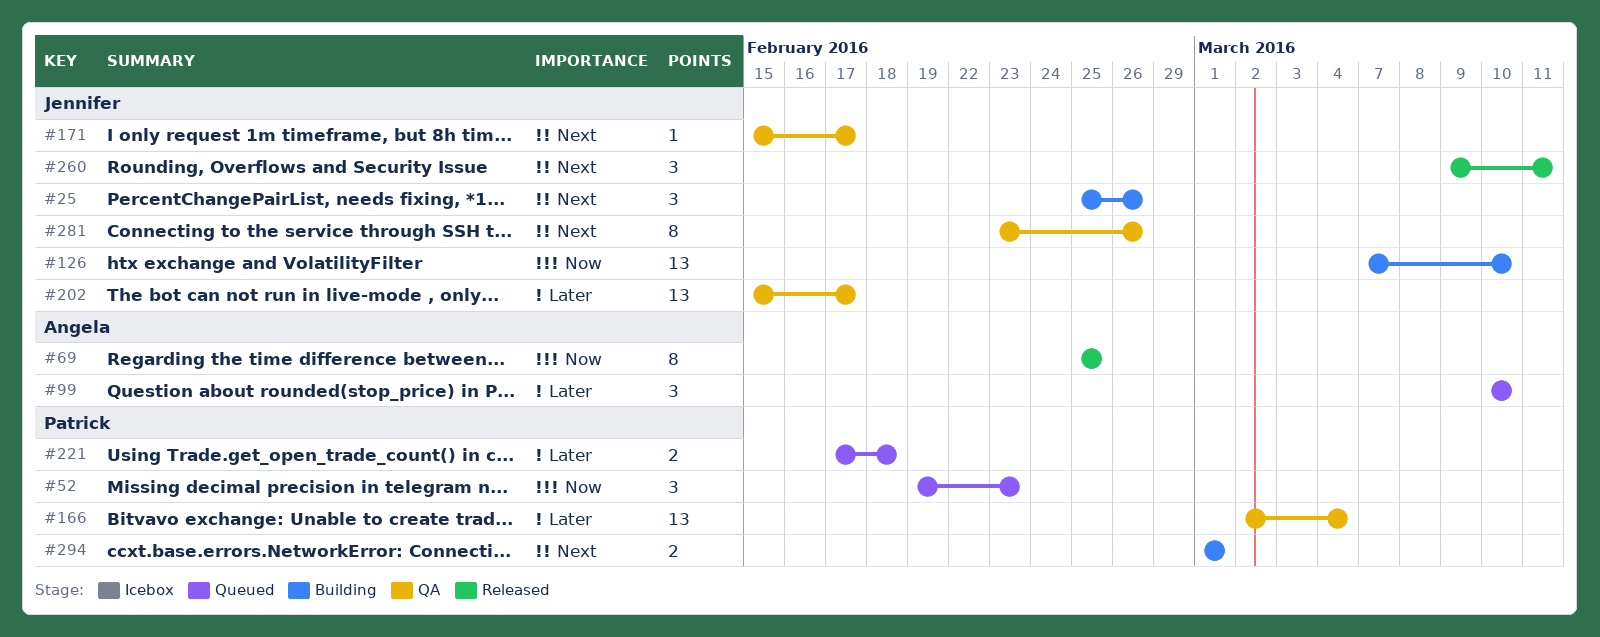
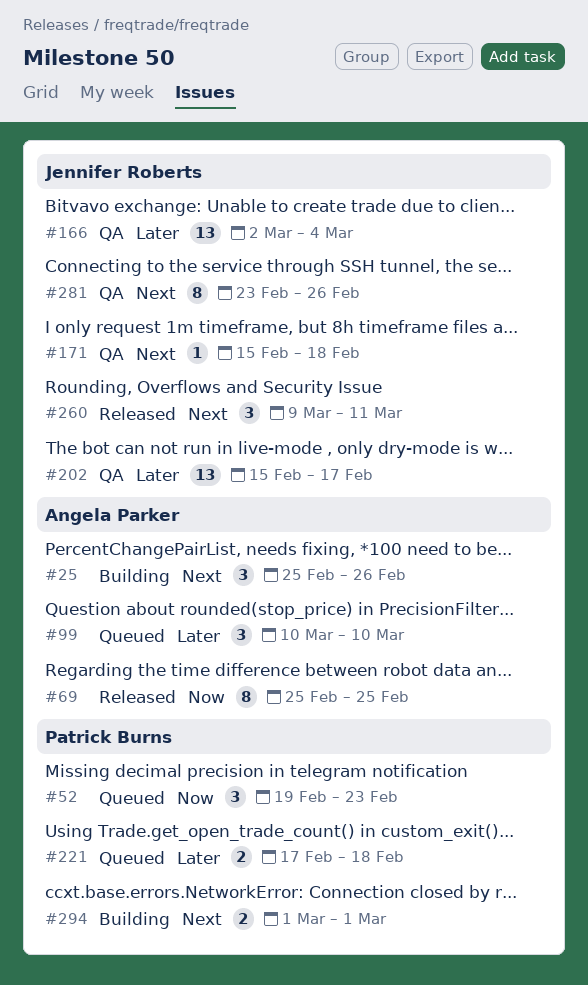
#25, owner: Jennifer Roberts -> Angela Parker
#126: present -> none
#166, owner: Patrick Burns -> Jennifer Roberts
#171, due: Feb 17 -> Feb 18

